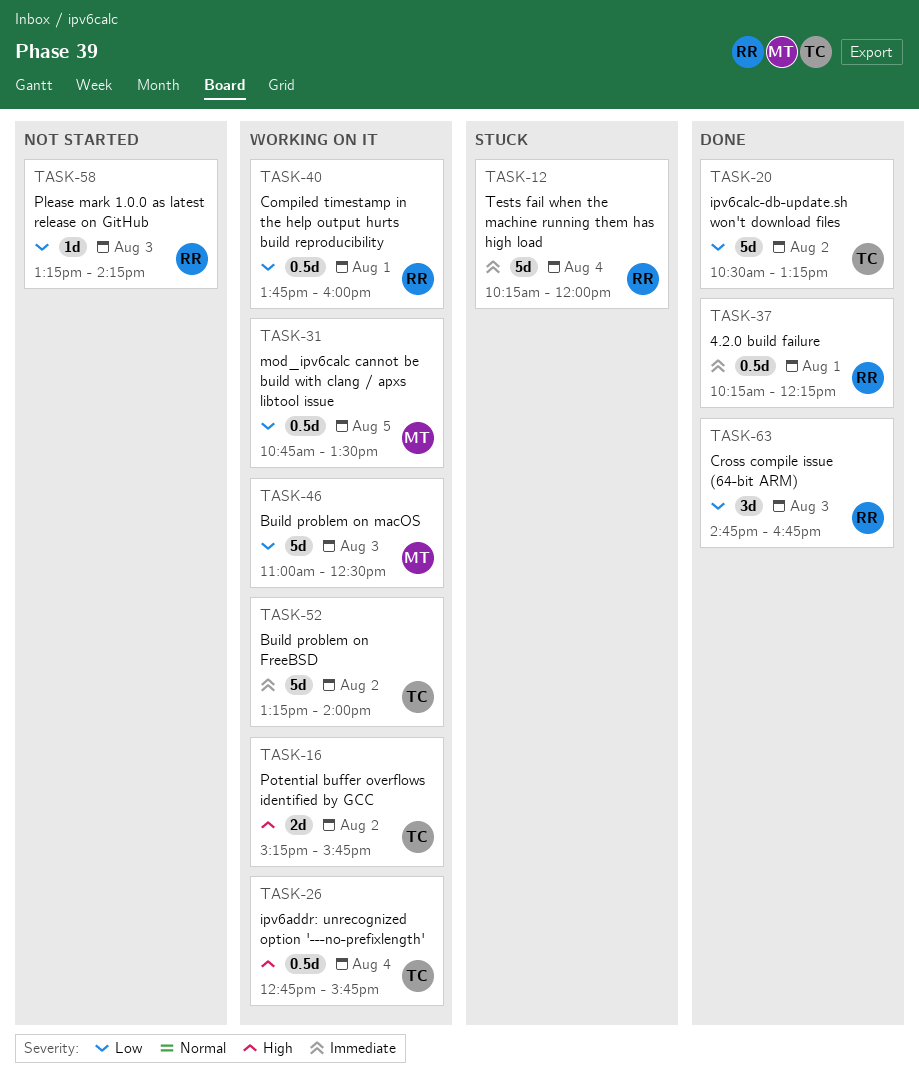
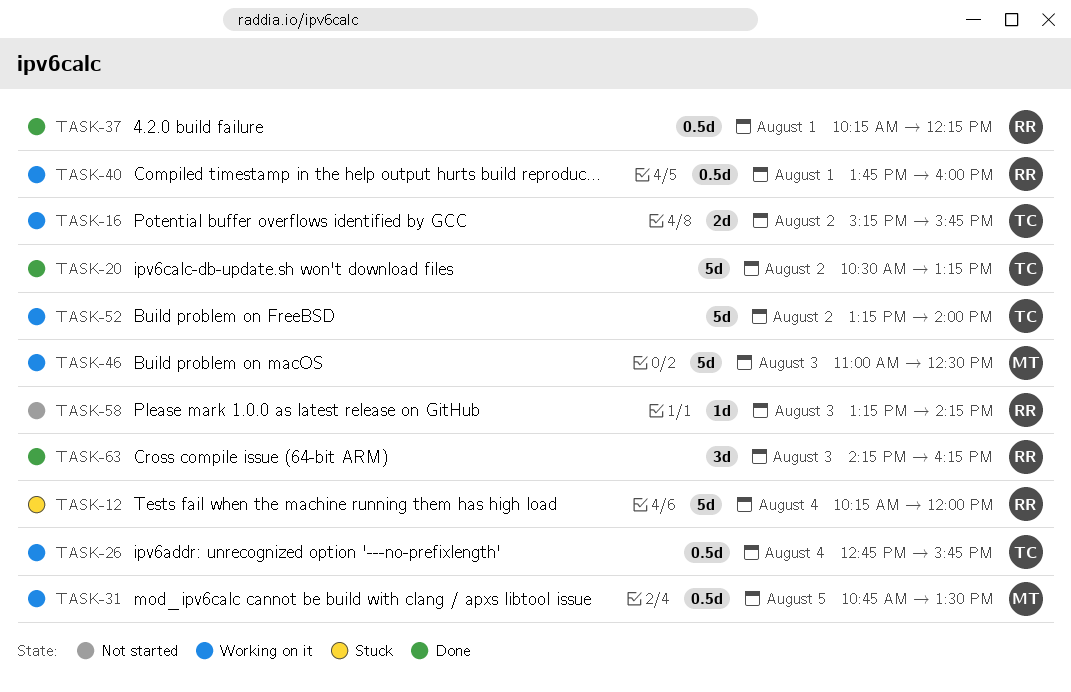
TASK-63, begins: 14:45 -> 14:15
TASK-63, ends: 16:45 -> 16:15

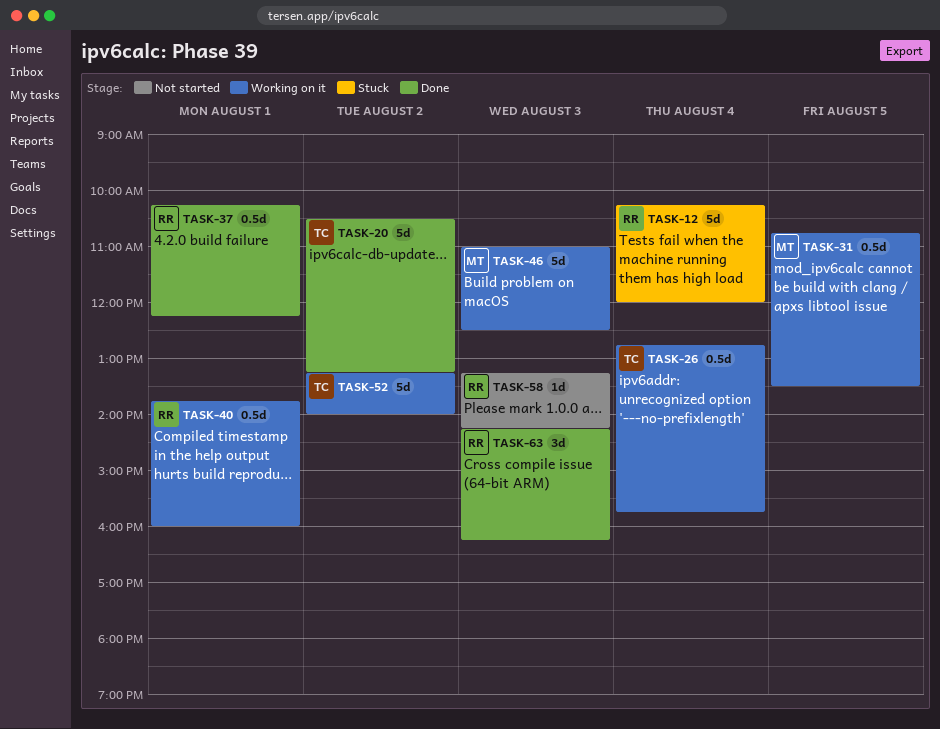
TASK-16: present -> none

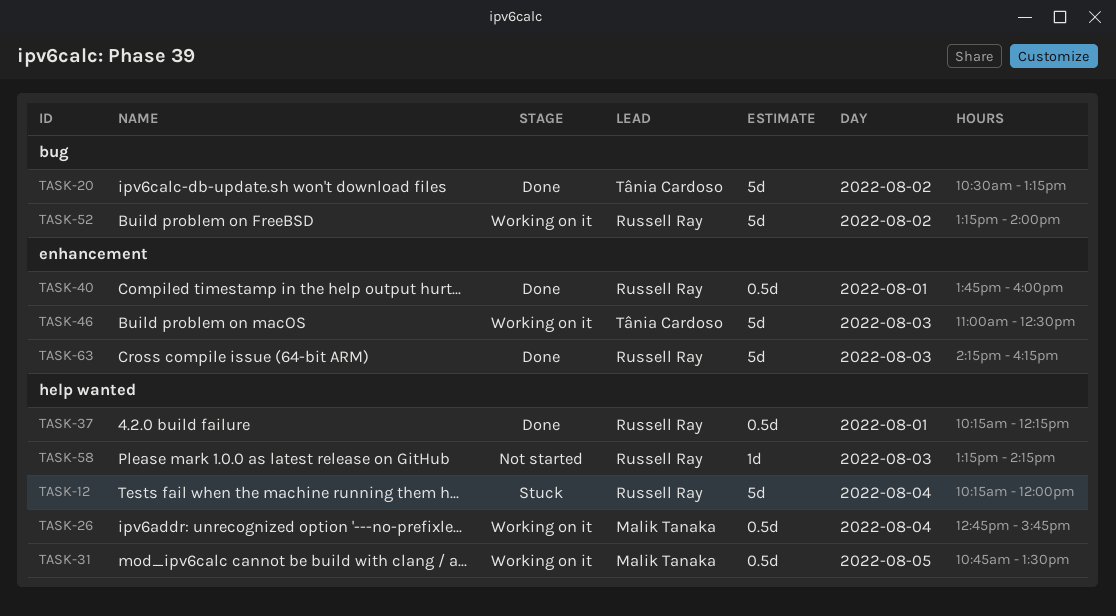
TASK-26, owner: Tânia Cardoso -> Malik Tanaka
TASK-40, status: Working on it -> Done
TASK-46, owner: Malik Tanaka -> Tânia Cardoso
TASK-52, owner: Tânia Cardoso -> Russell Ray
TASK-63, estimate: 3d -> 5d

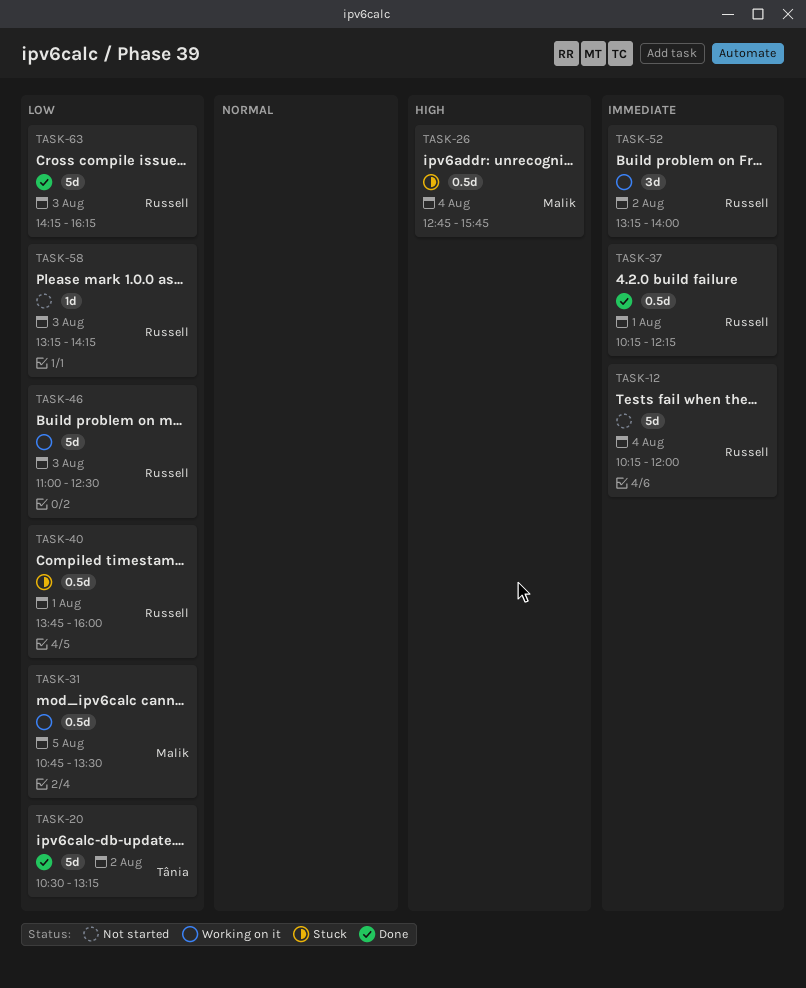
TASK-12, status: Stuck -> Not started
TASK-26, status: Working on it -> Stuck
TASK-40, status: Done -> Stuck
TASK-46, owner: Tânia Cardoso -> Russell Ray
TASK-52, estimate: 5d -> 3d

